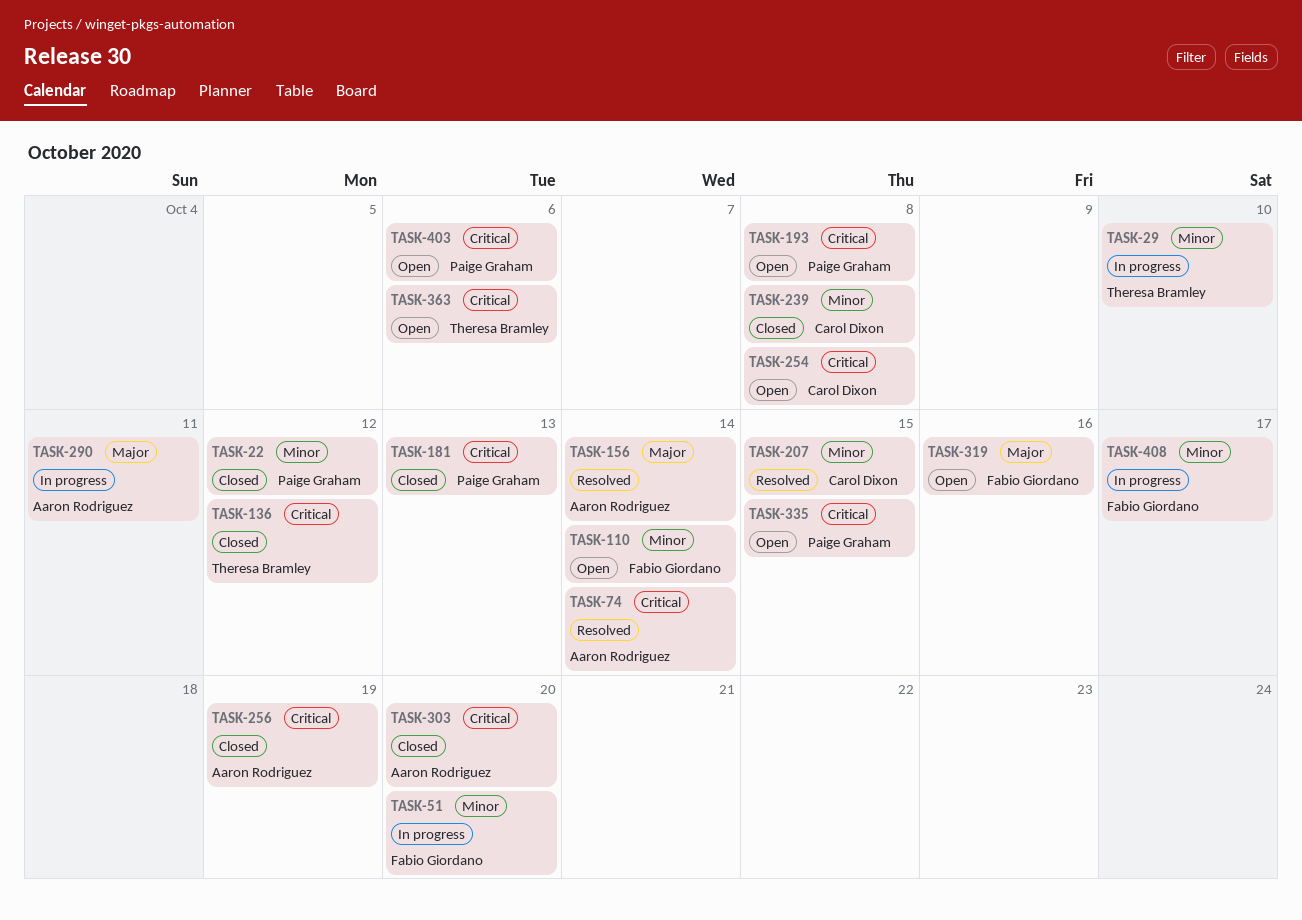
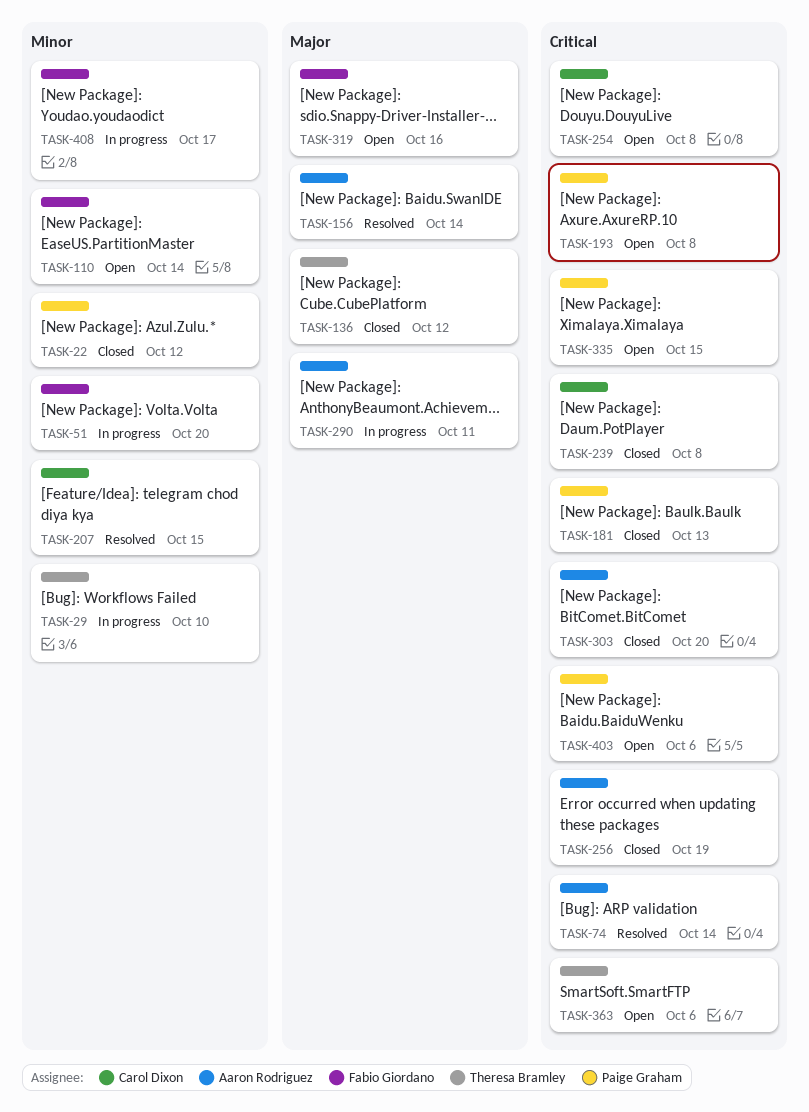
TASK-136, priority: Critical -> Major
TASK-239, priority: Minor -> Critical

